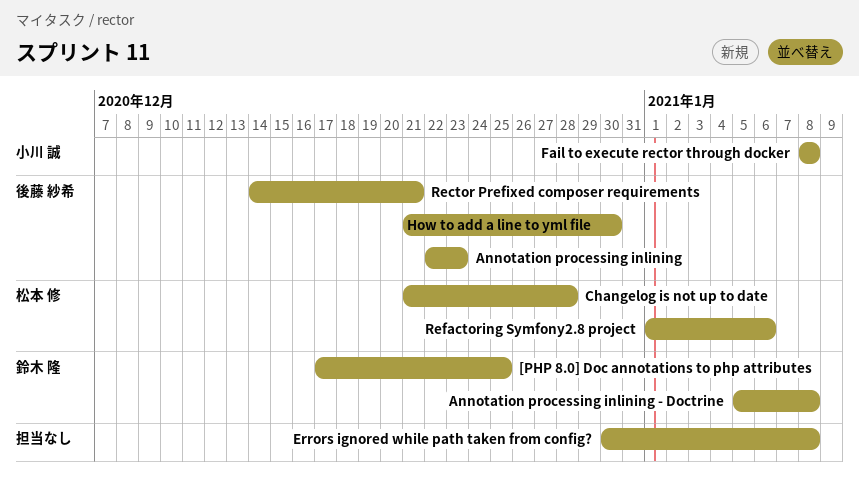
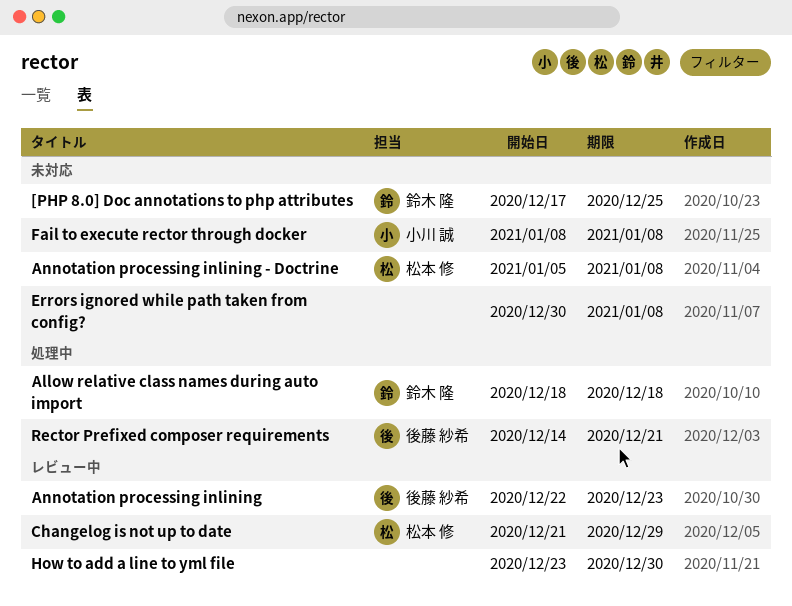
Allow relative class names during auto import: none -> present
Annotation processing inlining - Doctrine, owner: 鈴木 隆 -> 松本 修
Changelog is not up to date, due: Dec 28 -> Dec 29
How to add a line to yml file, owner: 後藤 紗希 -> none
How to add a line to yml file, start: Dec 21 -> Dec 23
Refactoring Symfony2.8 project: present -> none

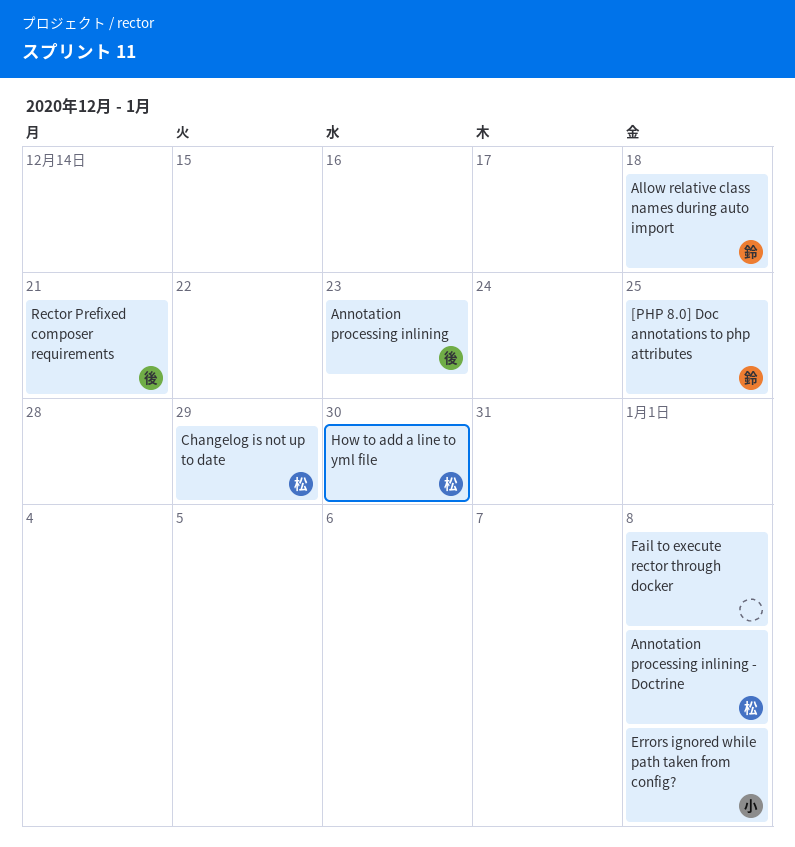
Errors ignored while path taken from config?, owner: none -> 小川 誠
Fail to execute rector through docker, owner: 小川 誠 -> none
How to add a line to yml file, owner: none -> 松本 修

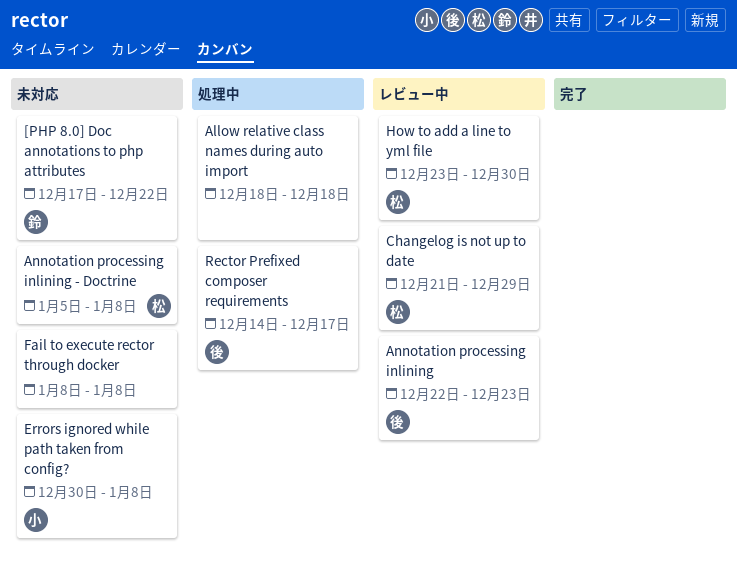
[PHP 8.0] Doc annotations to php attributes, due: Dec 25 -> Dec 22
Allow relative class names during auto import, owner: 鈴 -> none
Rector Prefixed composer requirements, due: Dec 21 -> Dec 17

